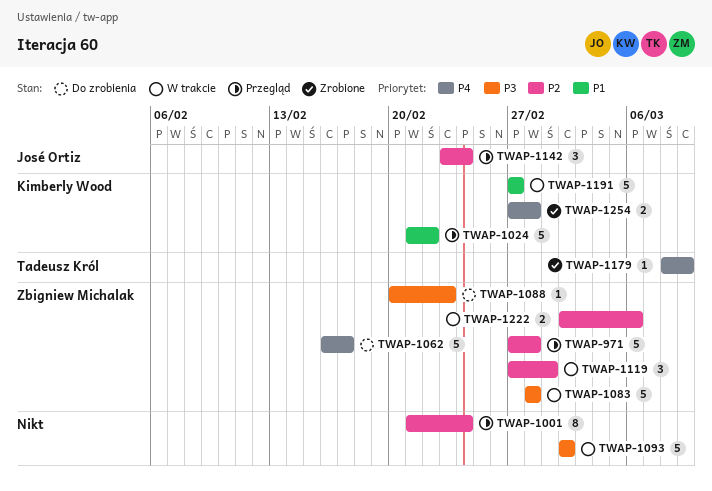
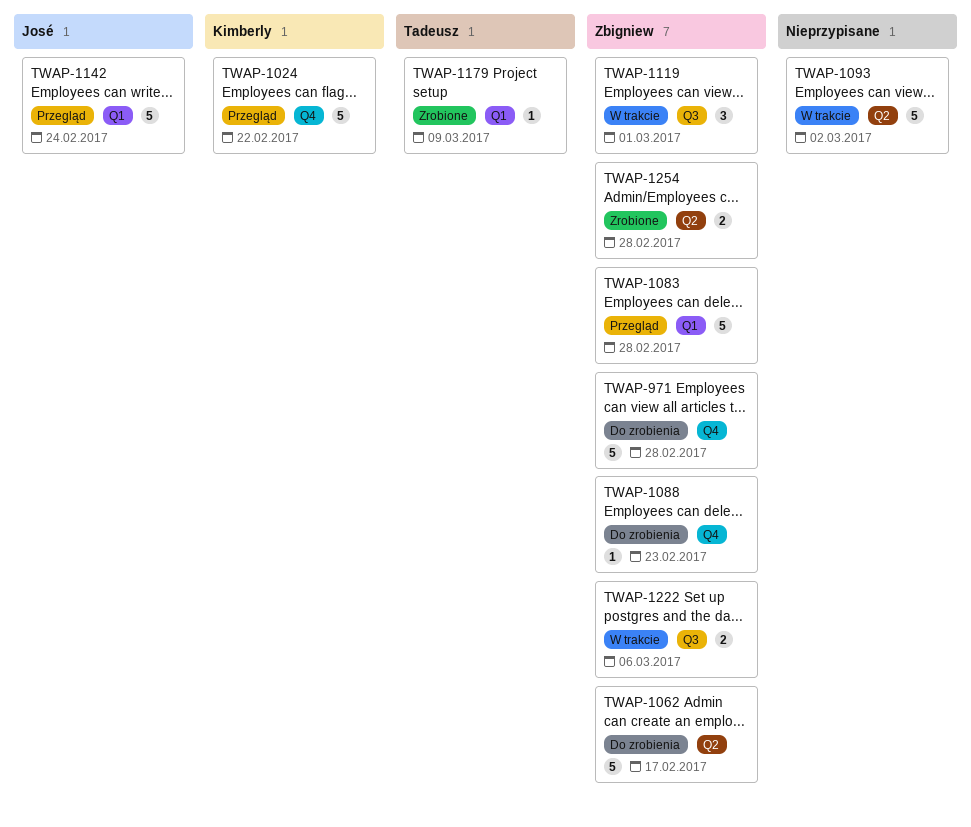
TWAP-971, status: Przegląd -> Do zrobienia
TWAP-1001: present -> none
TWAP-1083, status: W trakcie -> Przegląd
TWAP-1142, estimate: 3 -> 5
TWAP-1191: present -> none
TWAP-1254, owner: Kimberly Wood -> Zbigniew Michalak

